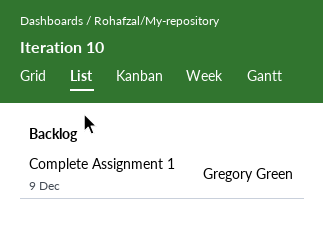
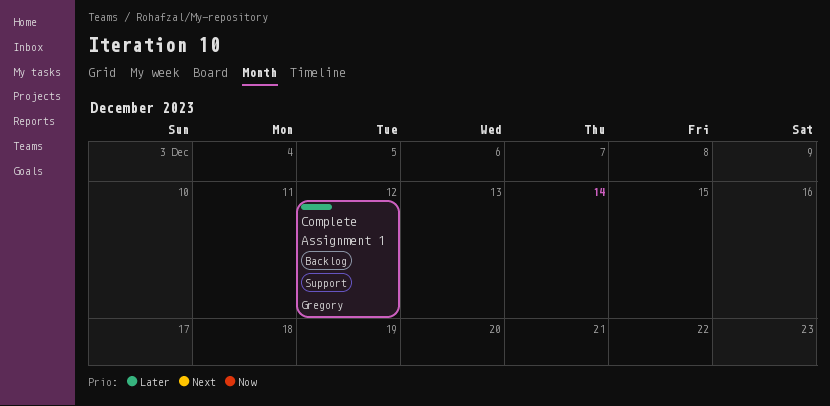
Complete Assignment 1, due: Dec 9 -> Dec 12

